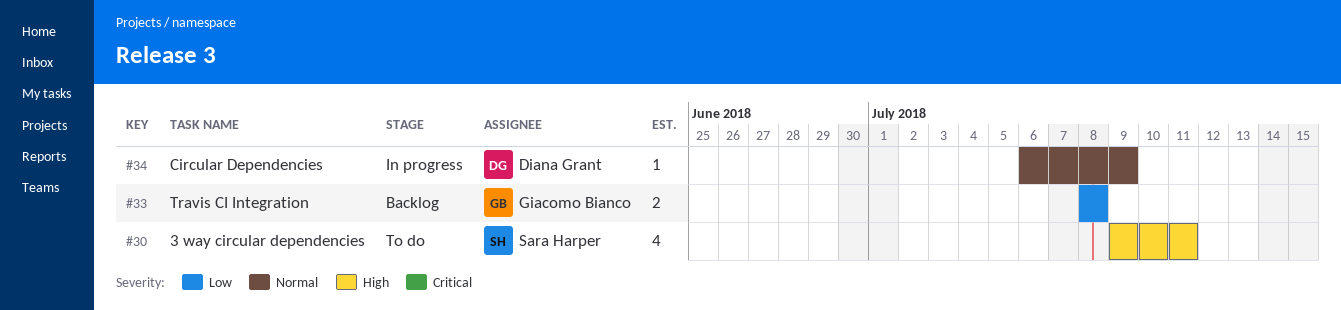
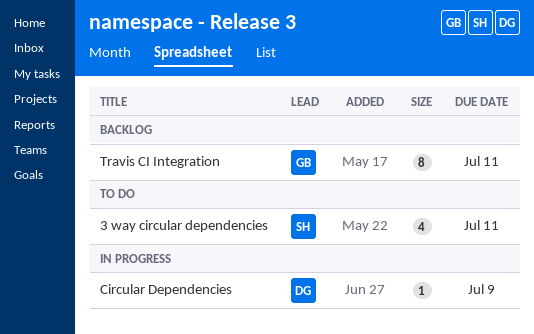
Travis CI Integration, estimate: 2 -> 8
Travis CI Integration, due: Jul 8 -> Jul 11

